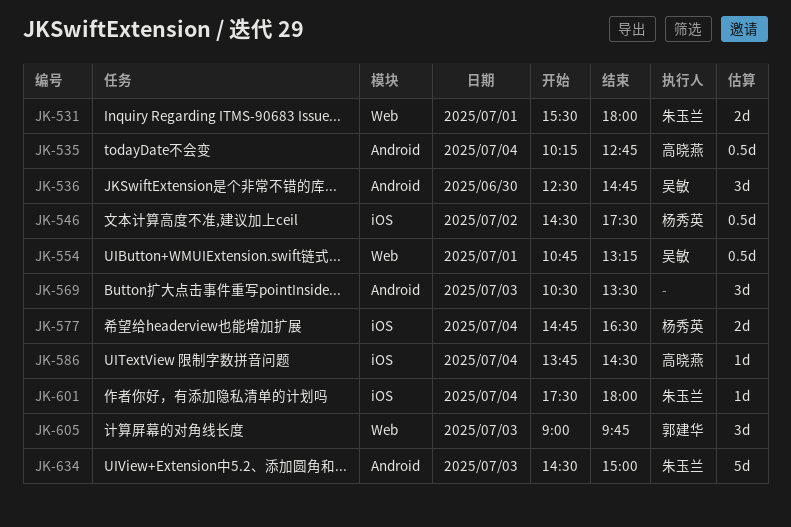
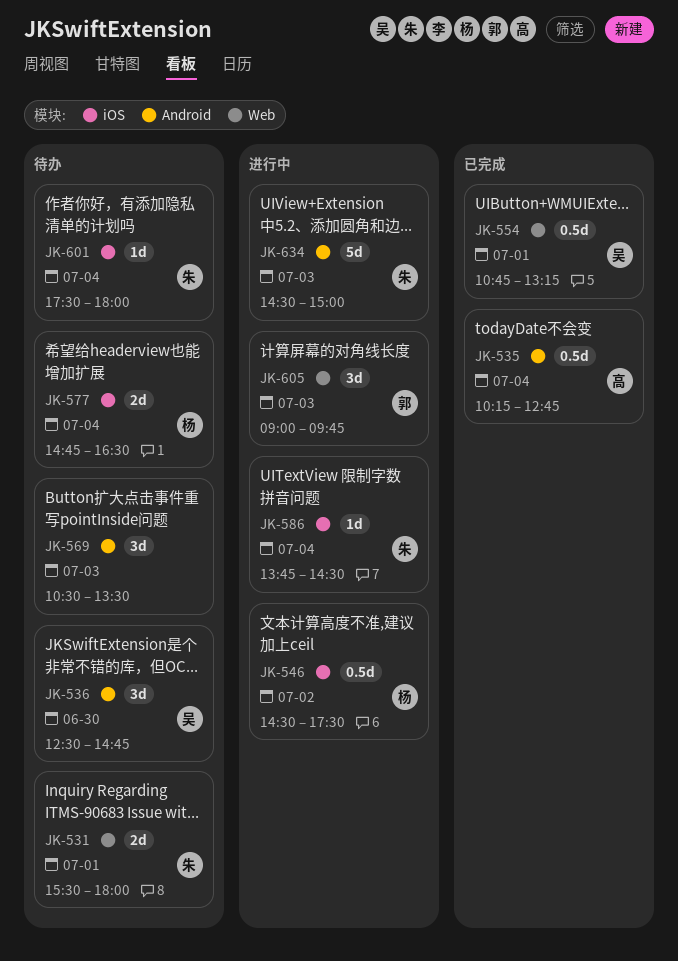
JK-586, owner: 高晓燕 -> 朱玉兰

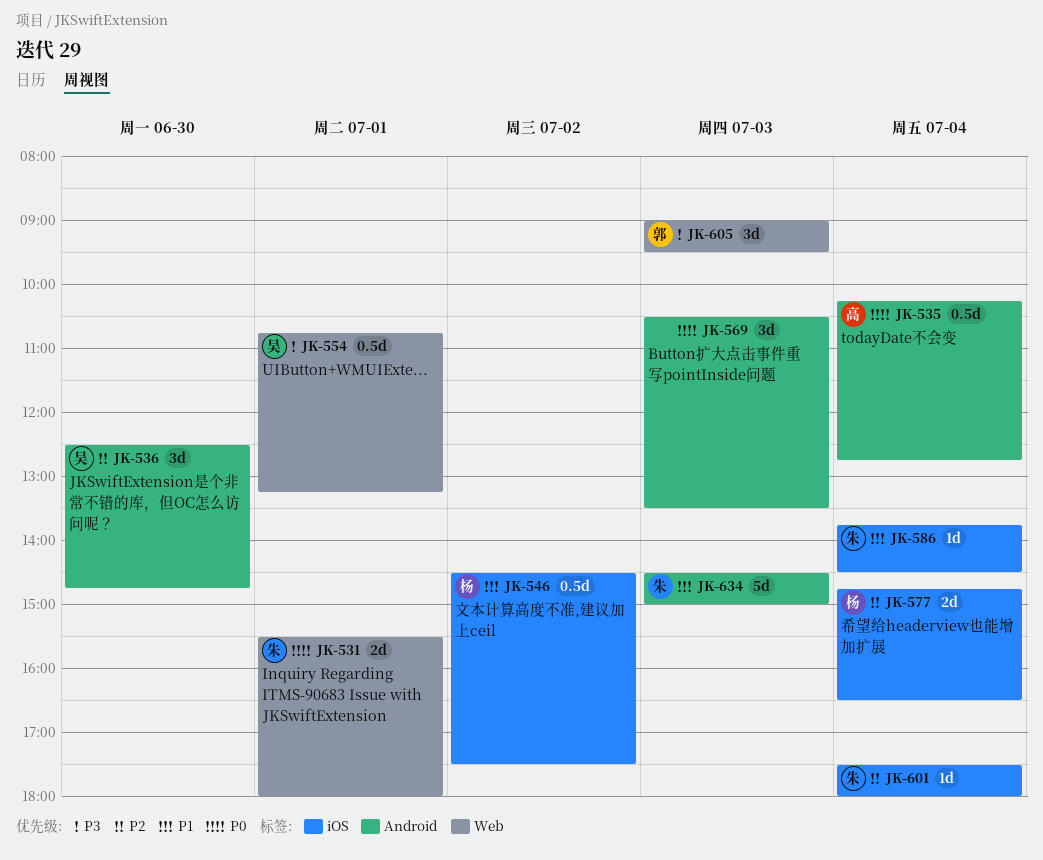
JK-605, ends: 09:45 -> 09:30

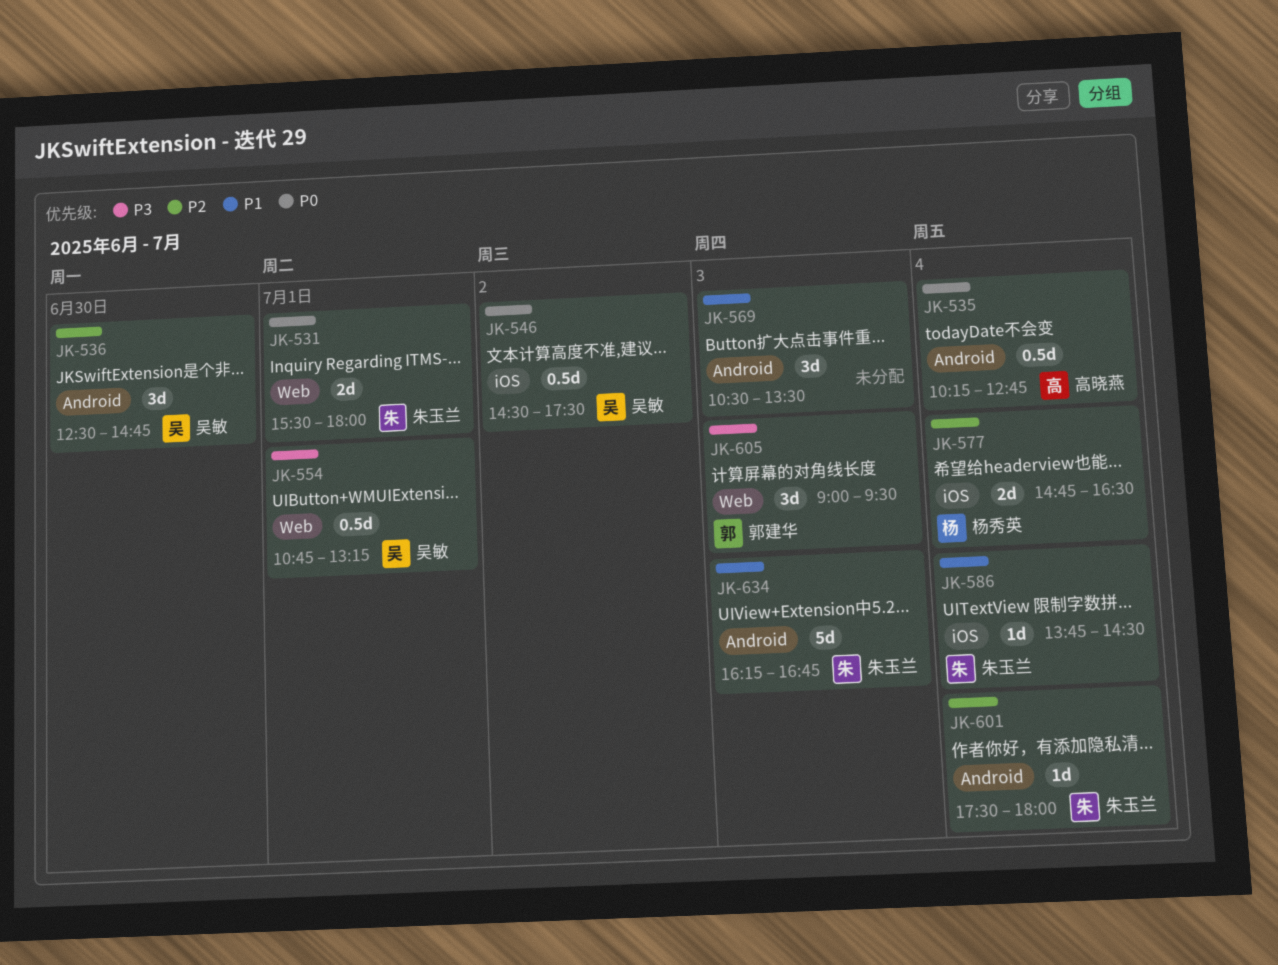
JK-546, owner: 杨秀英 -> 吴敏
JK-546, priority: P1 -> P0
JK-569, priority: P0 -> P1
JK-601, label: iOS -> Android
JK-634, begins: 14:30 -> 16:15
JK-634, ends: 15:00 -> 16:45

